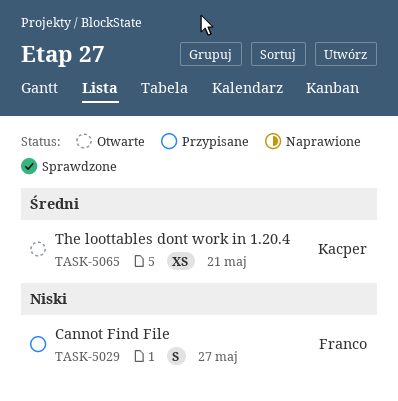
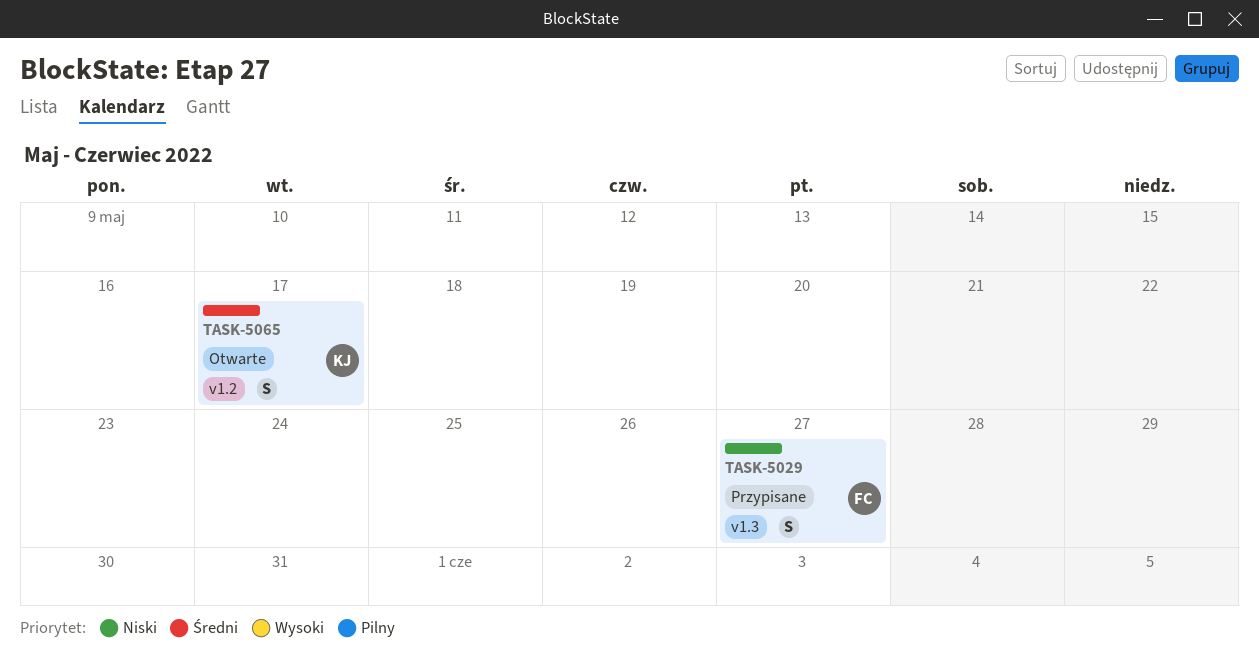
TASK-5065, estimate: XS -> S
TASK-5065, due: May 21 -> May 17

